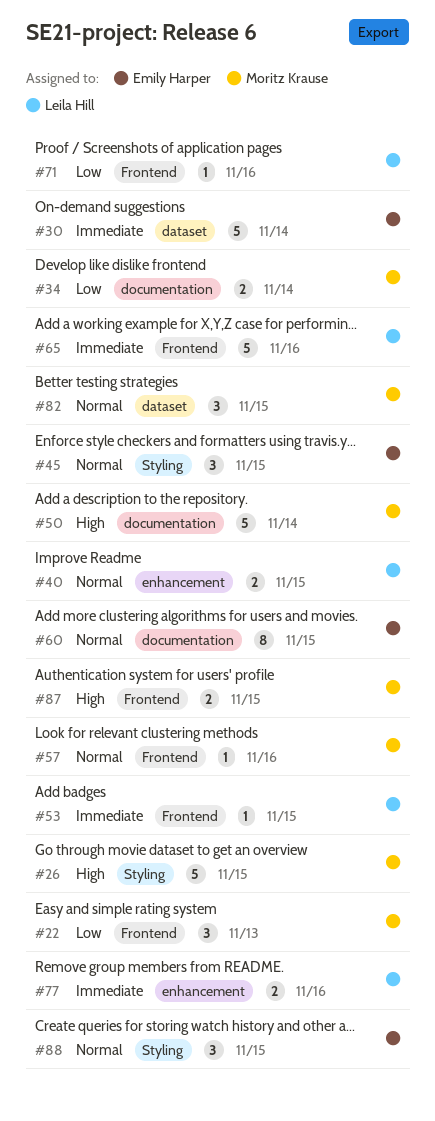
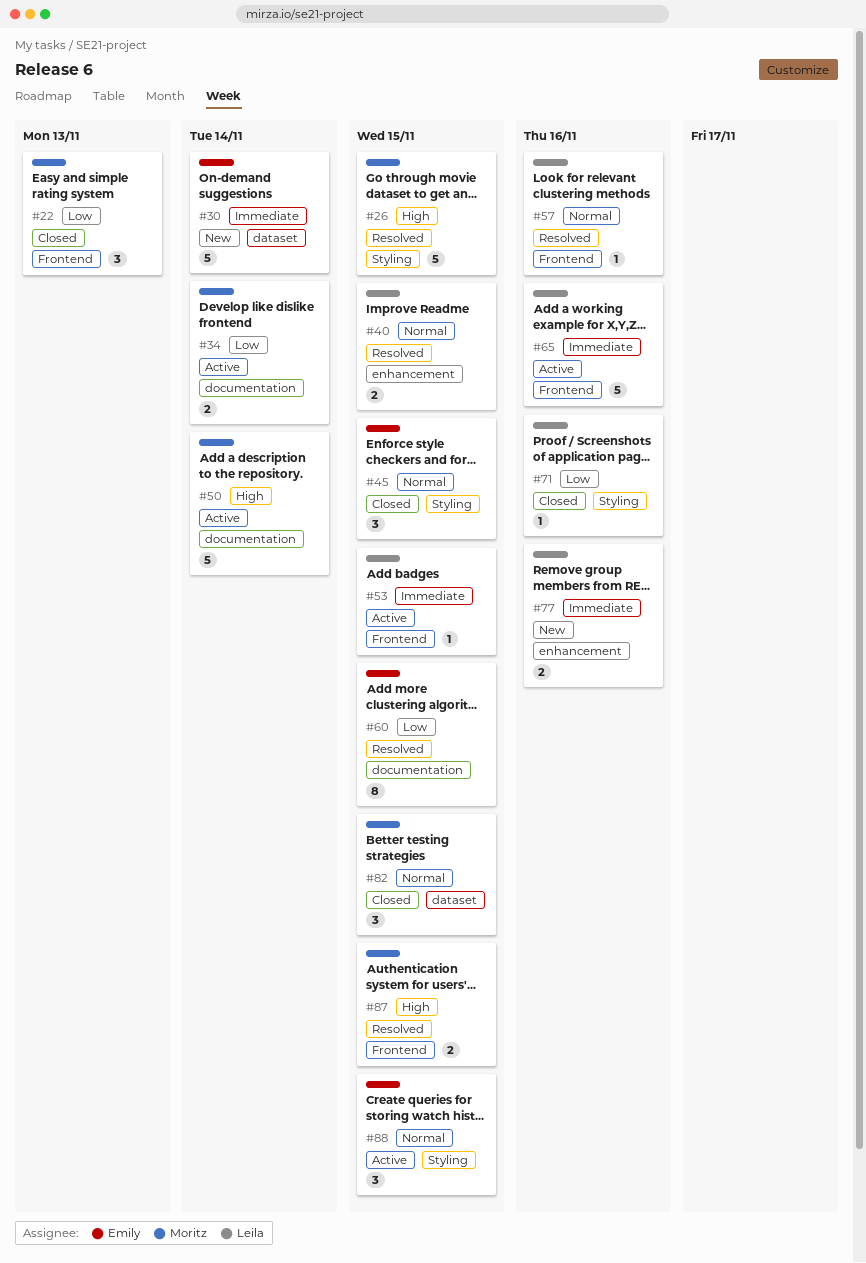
#57, owner: Moritz Krause -> Leila Hill
#60, priority: Normal -> Low
#71, label: Frontend -> Styling

